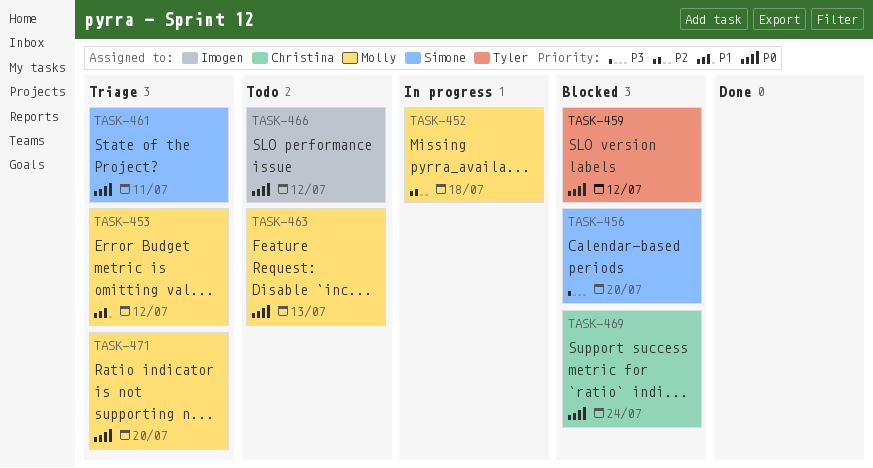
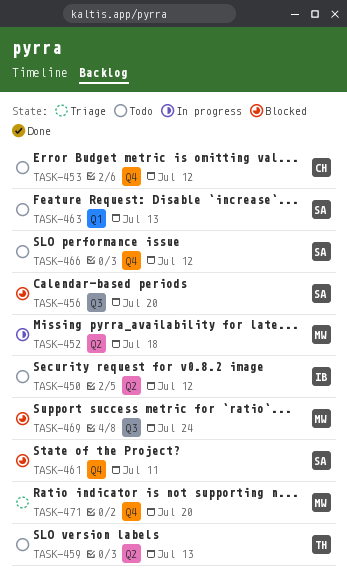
TASK-450: none -> present
TASK-453, status: Triage -> Todo
TASK-453, owner: Molly -> Christina
TASK-459, status: Blocked -> Todo
TASK-459, due: Jul 12 -> Jul 13
TASK-461, status: Triage -> Blocked
TASK-463, owner: Molly -> Simone
TASK-466, owner: Imogen -> Simone
TASK-469, owner: Christina -> Molly

